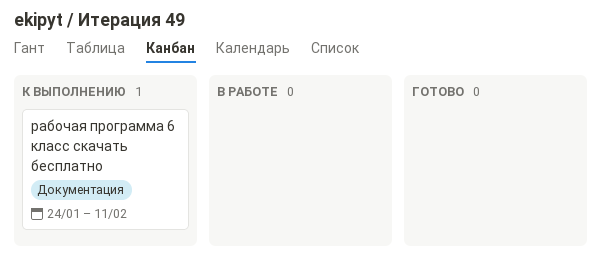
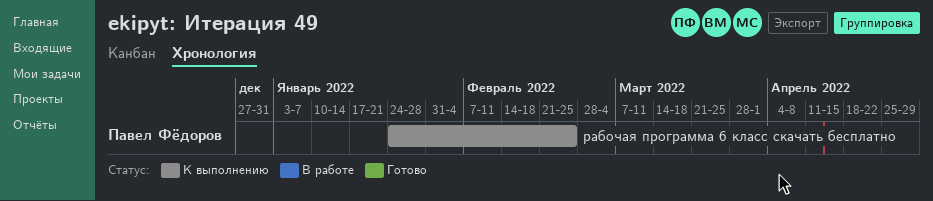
рабочая программа 6 класс скачать бесплатно, due: Feb 11 -> Feb 25

